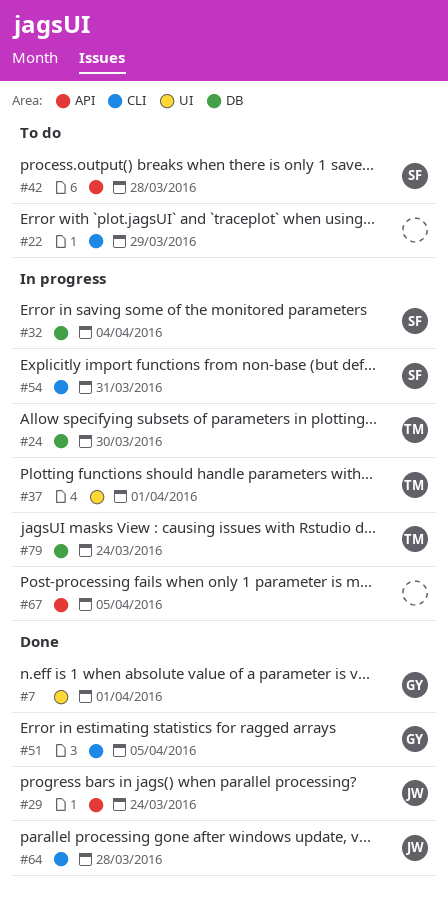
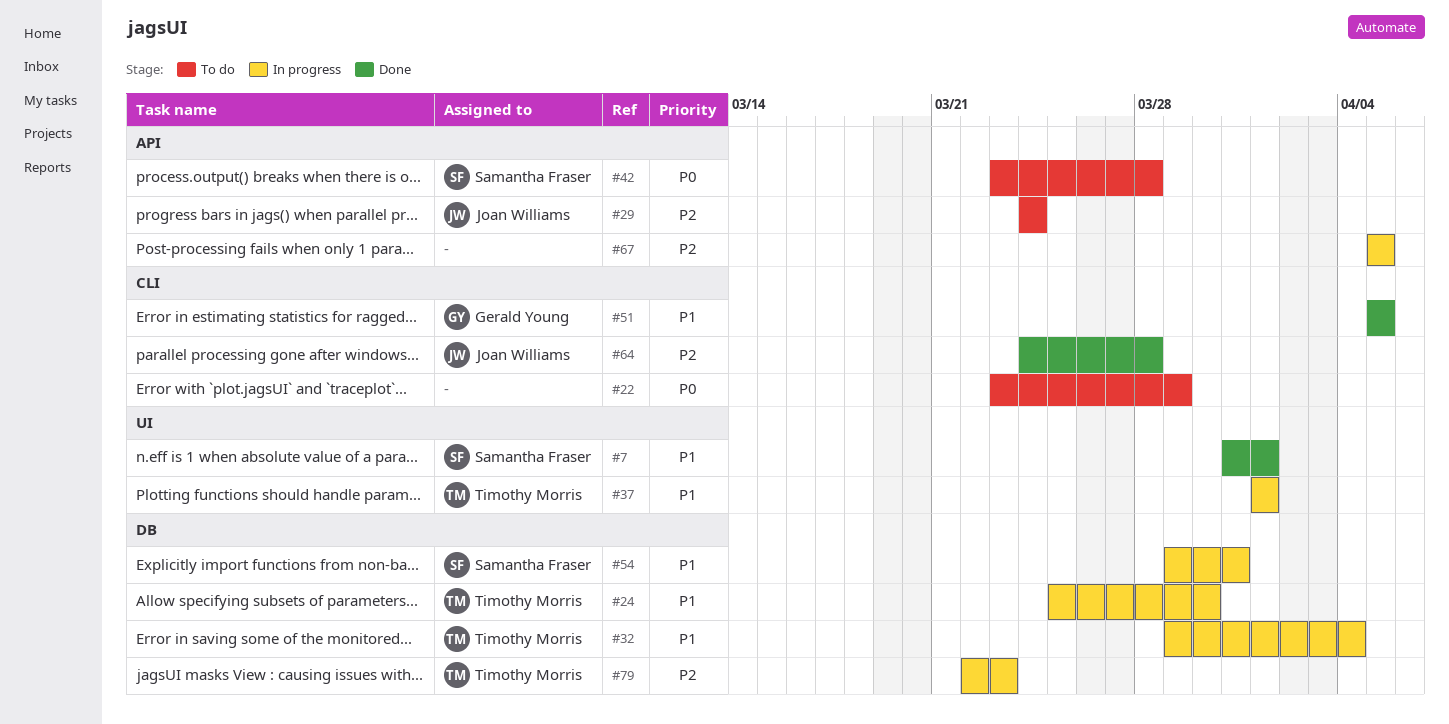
#7, owner: Gerald Young -> Samantha Fraser
#29, status: Done -> To do
#32, owner: Samantha Fraser -> Timothy Morris
#54, label: CLI -> DB
#79, due: Mar 24 -> Mar 23

